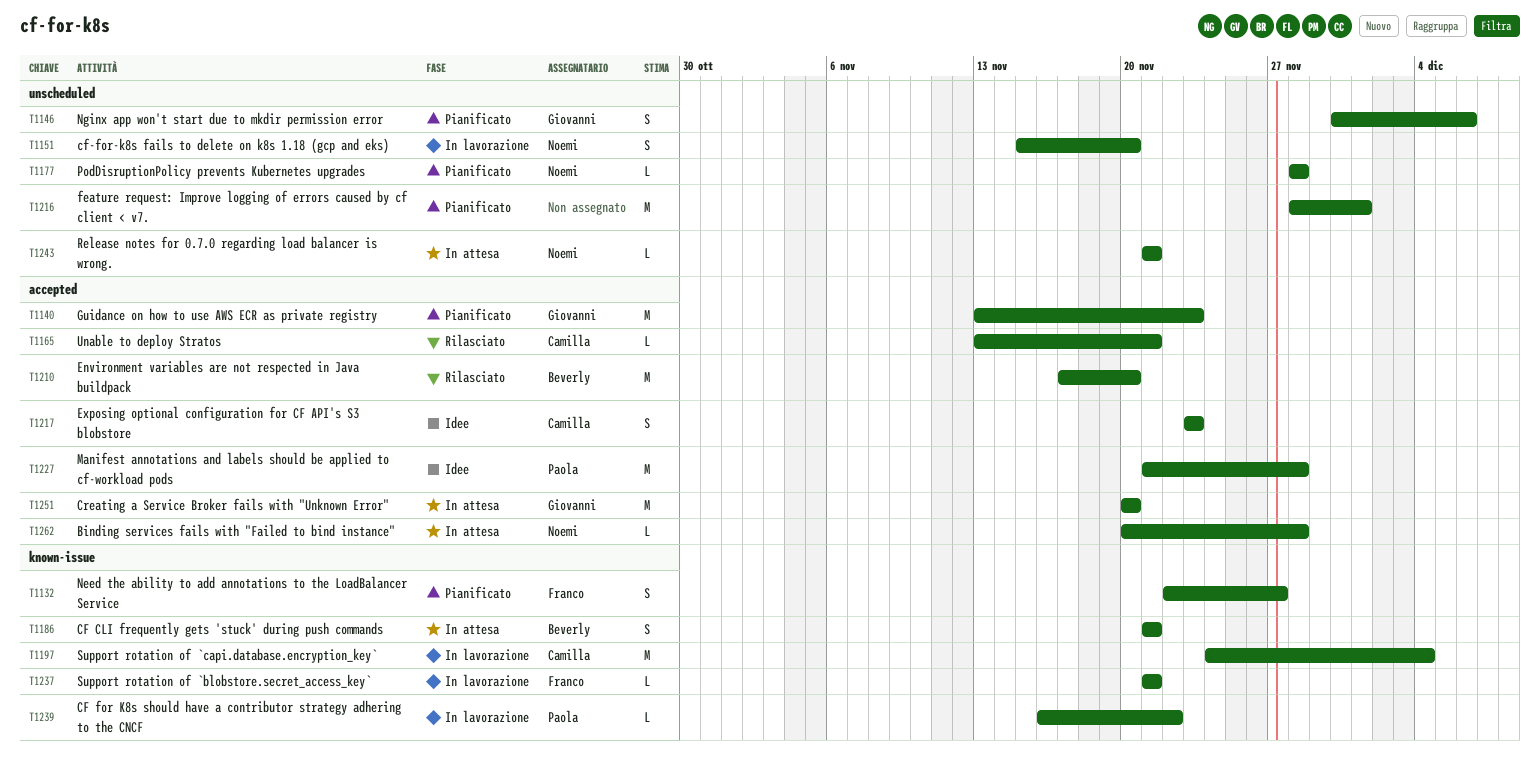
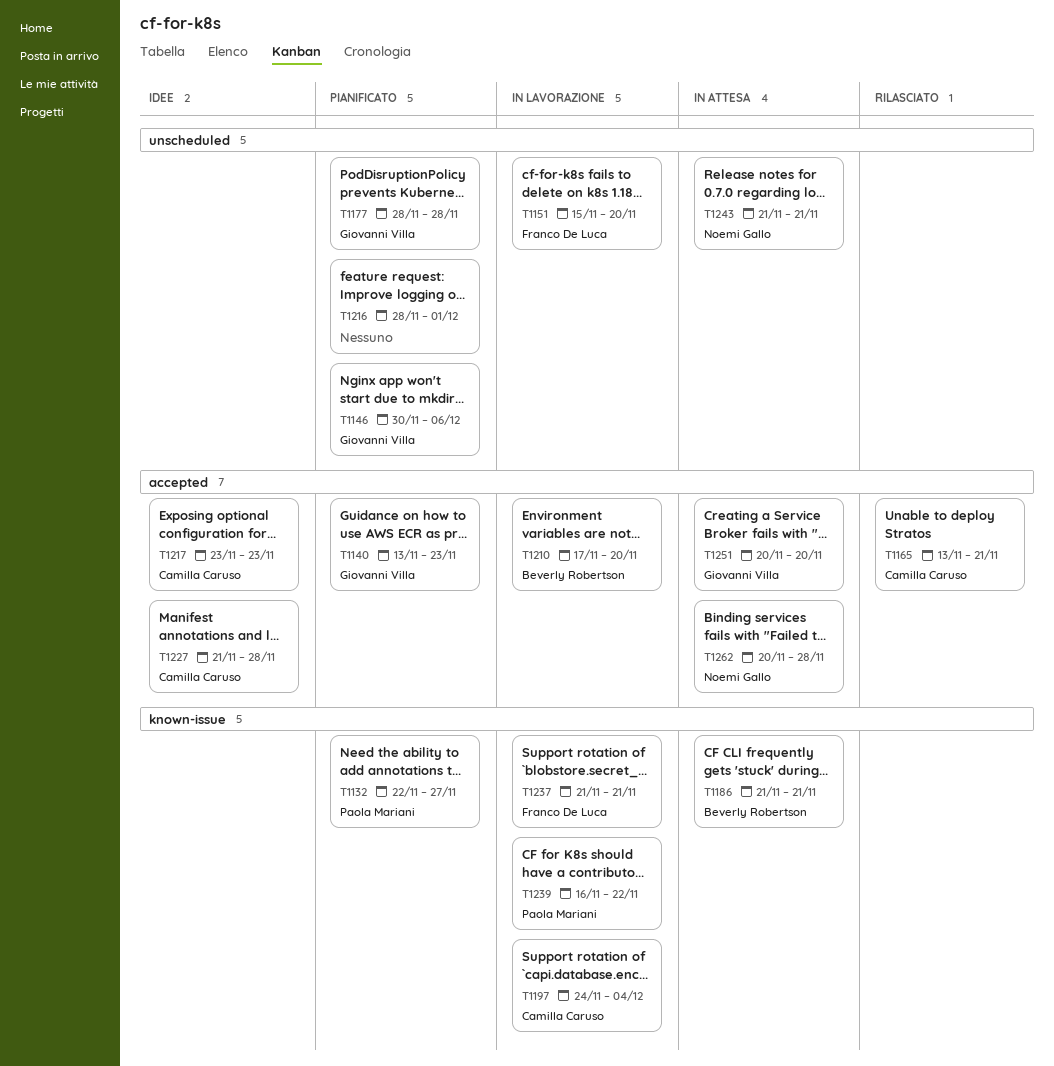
T1132, owner: Franco De Luca -> Paola Mariani
T1151, owner: Noemi Gallo -> Franco De Luca
T1177, owner: Noemi Gallo -> Giovanni Villa
T1210, status: Rilasciato -> In lavorazione
T1227, owner: Paola Mariani -> Camilla Caruso

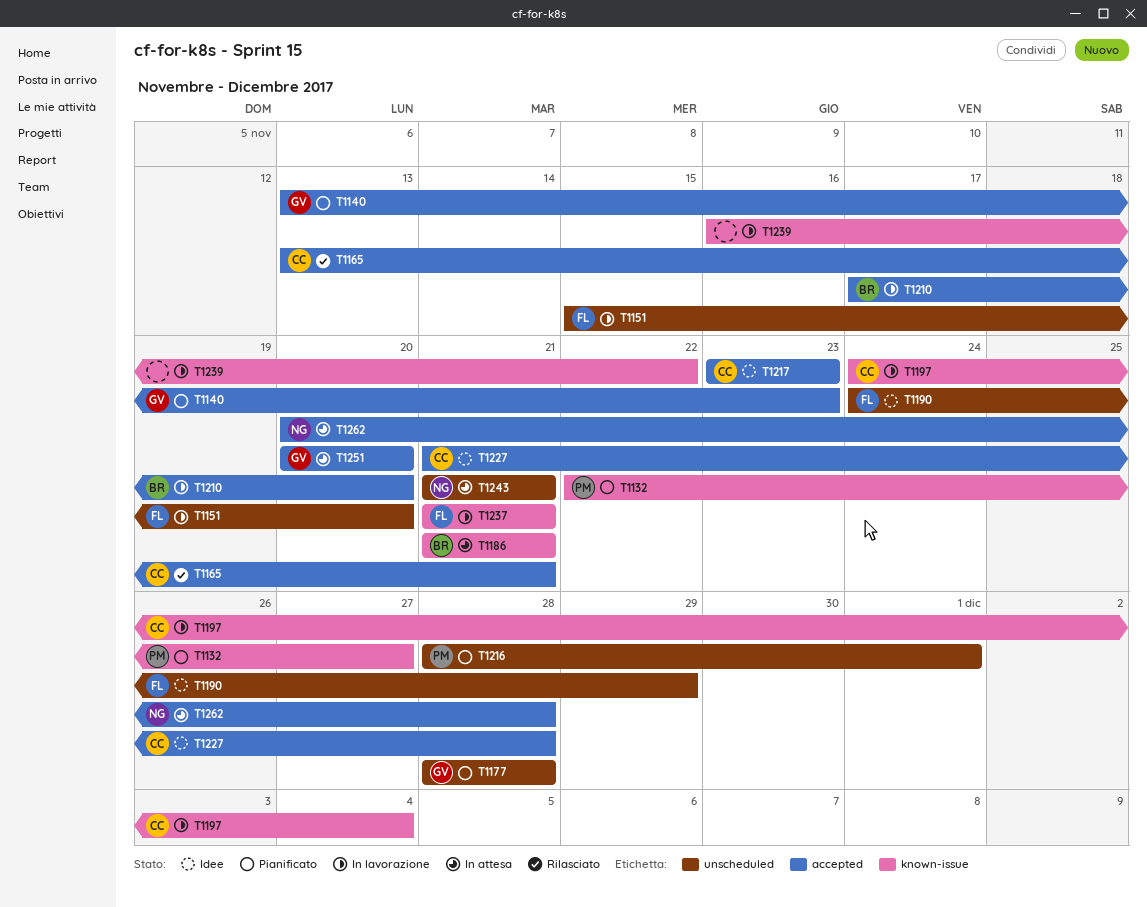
T1146: present -> none
T1190: none -> present
T1216, owner: none -> Paola Mariani
T1239, owner: Paola Mariani -> none

